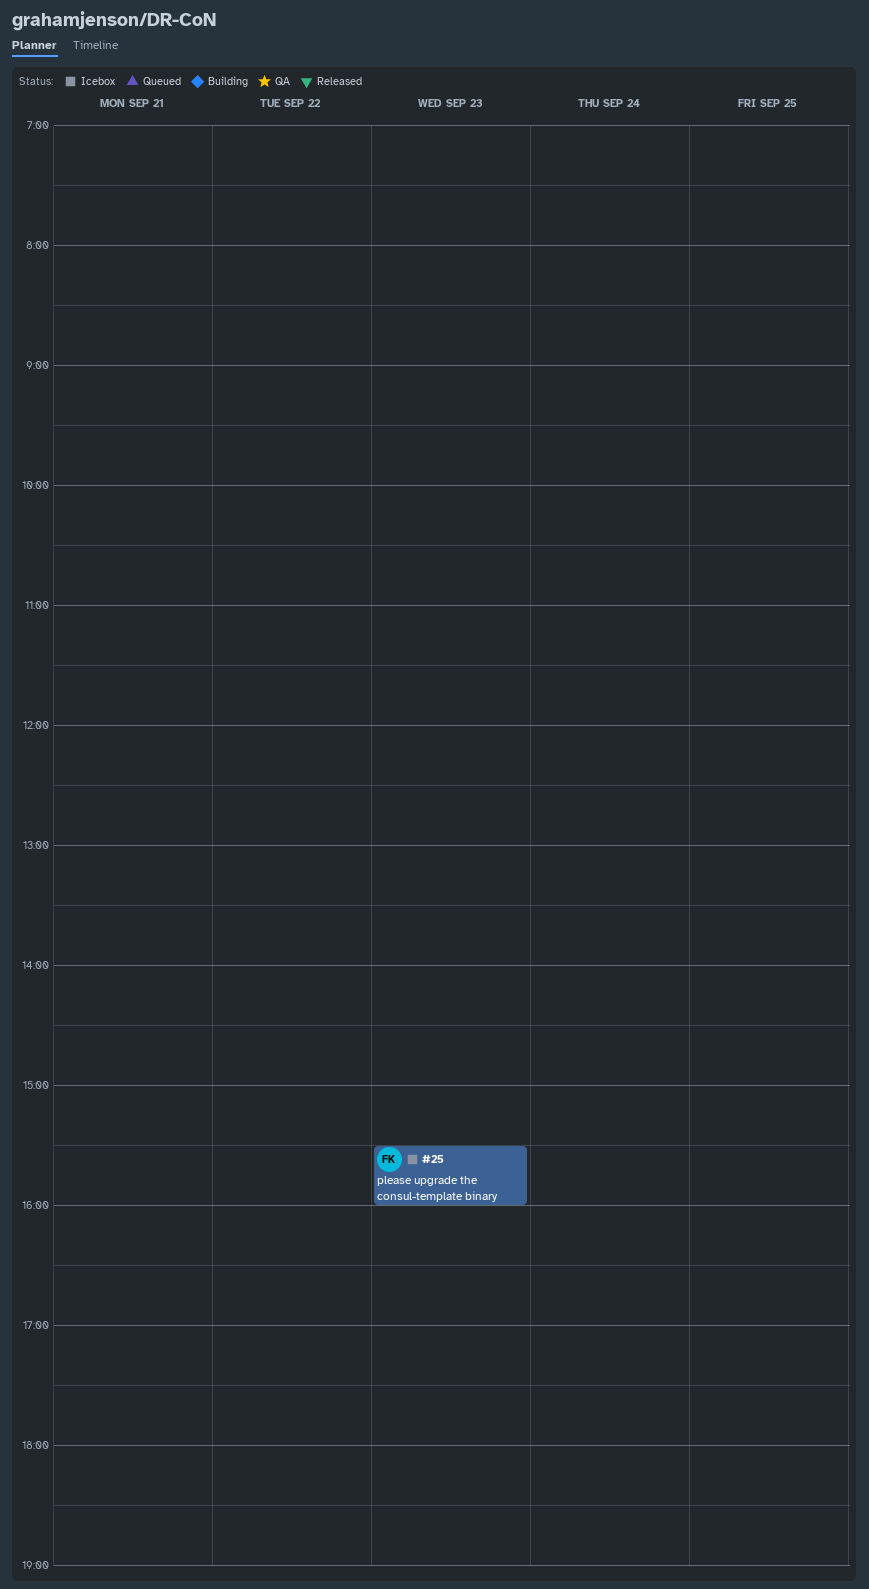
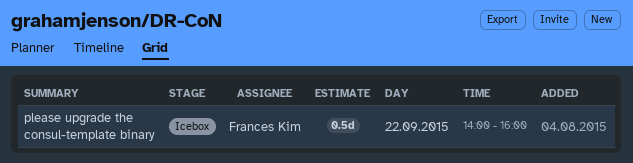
please upgrade the consul-template binary, day: Sep 23 -> Sep 22
please upgrade the consul-template binary, begins: 15:30 -> 14:00

